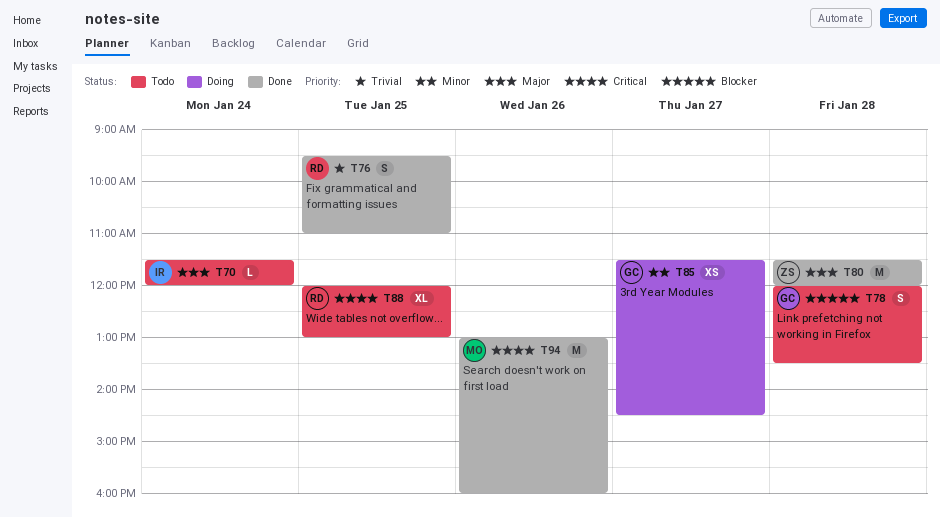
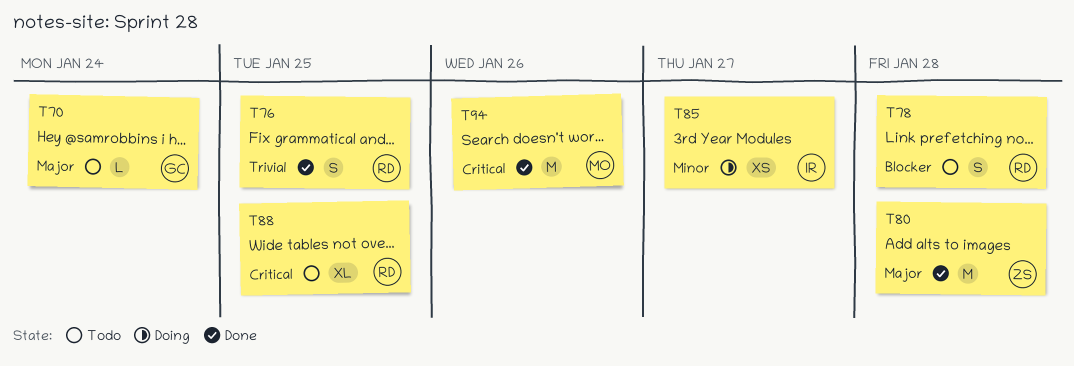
T70, owner: IR -> GC
T78, owner: GC -> RD
T85, owner: GC -> IR

